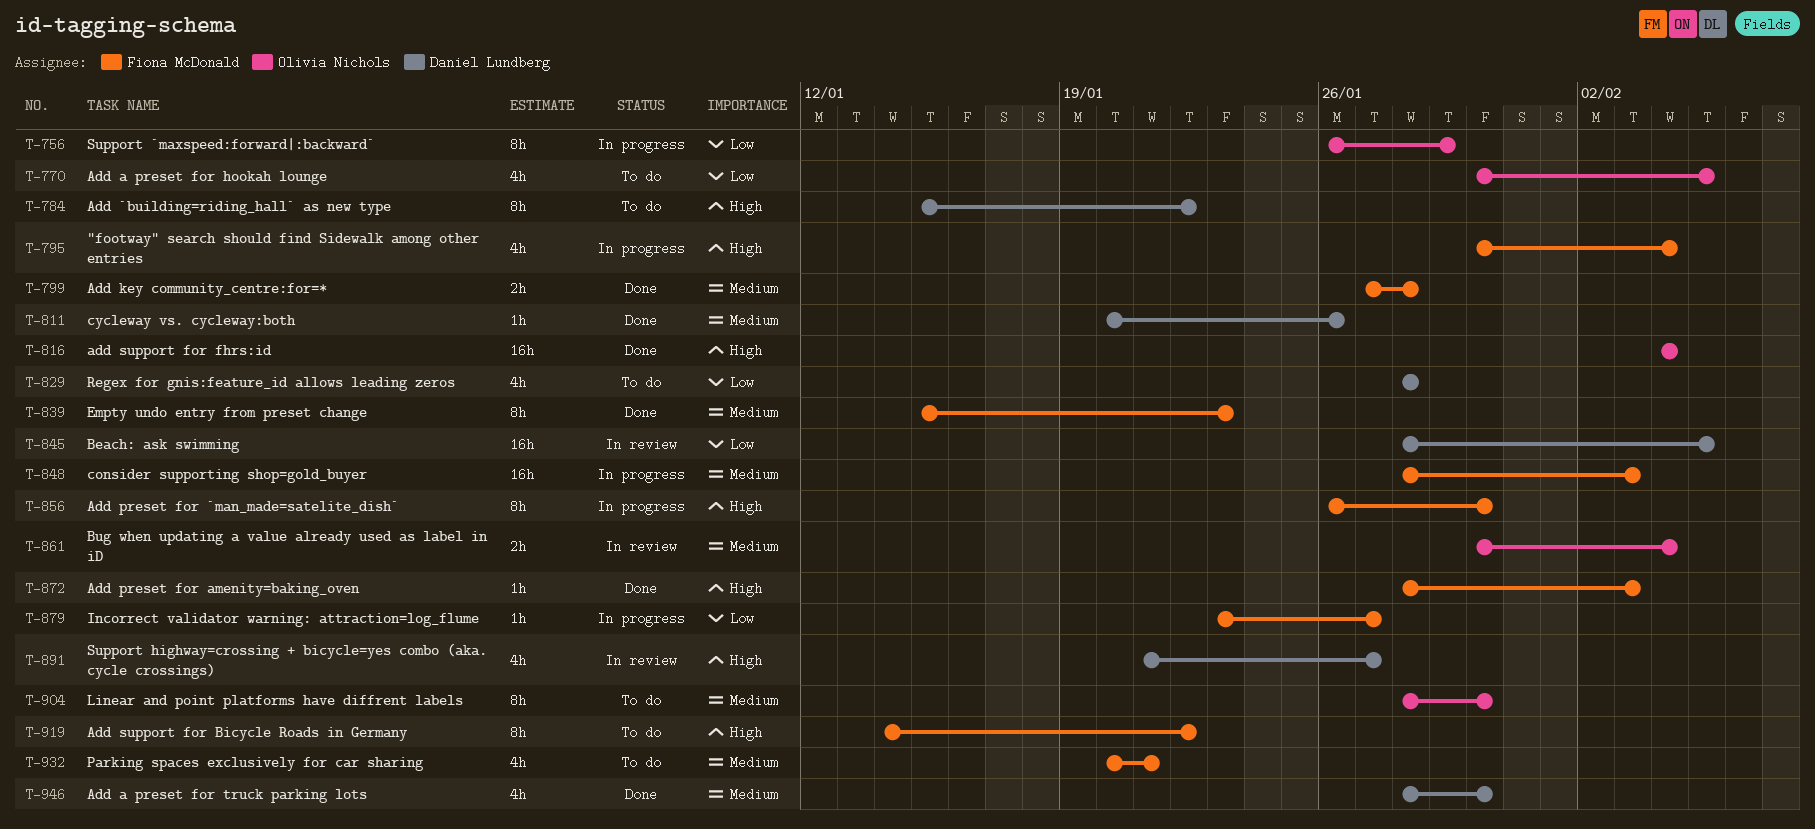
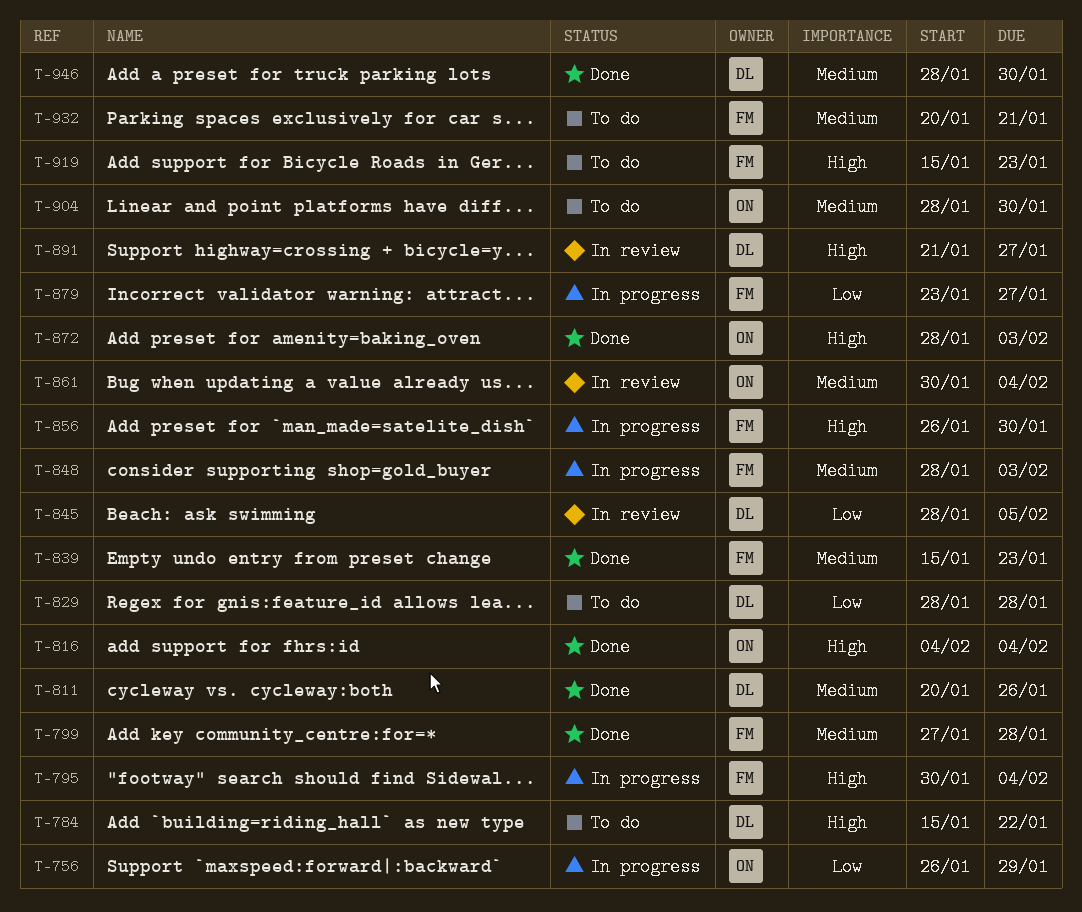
T-770: present -> none
T-872, owner: Fiona McDonald -> Olivia Nichols
T-919, start: Jan 14 -> Jan 15
T-919, due: Jan 22 -> Jan 23

